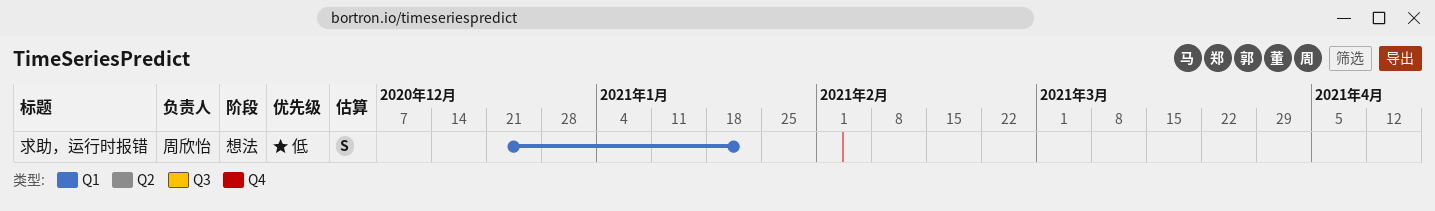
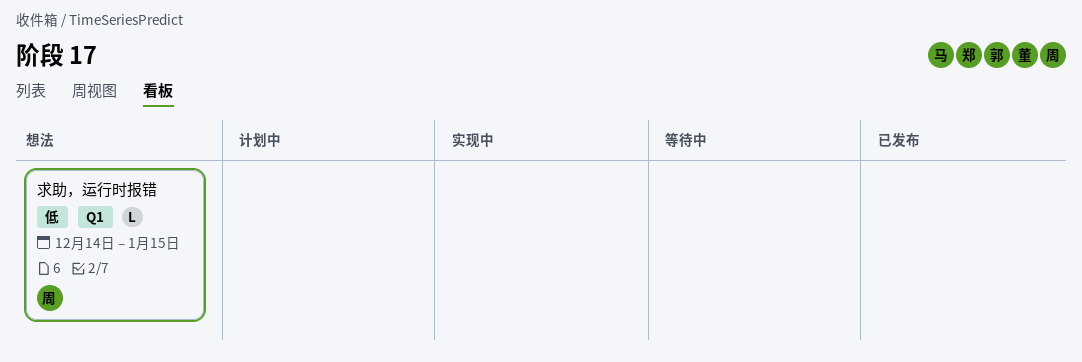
求助，运行时报错, estimate: S -> L
求助，运行时报错, start: Dec 21 -> Dec 14
求助，运行时报错, due: Jan 22 -> Jan 15

